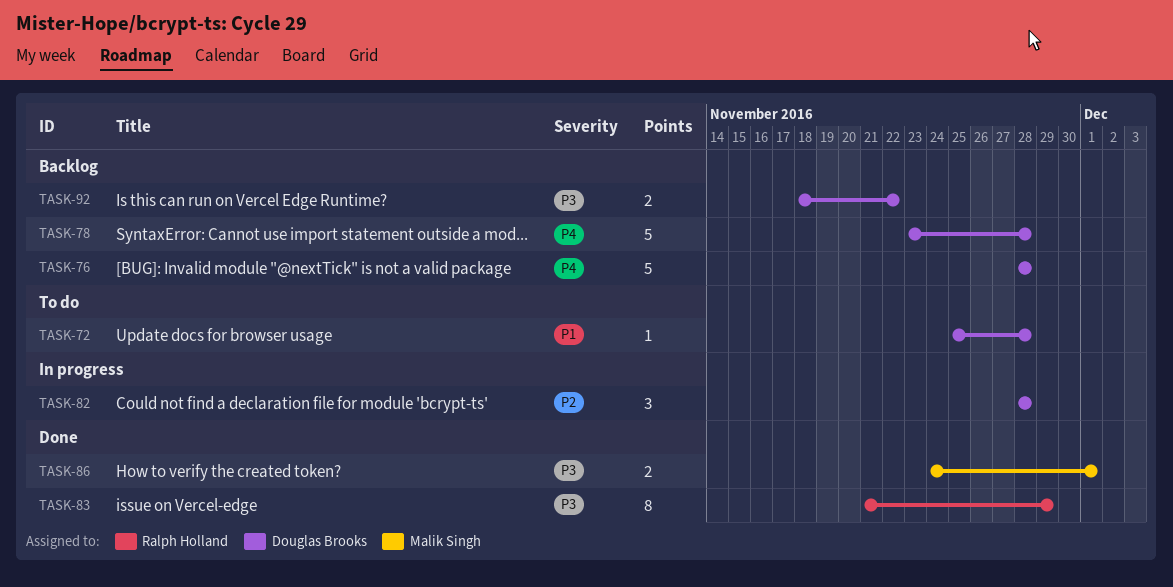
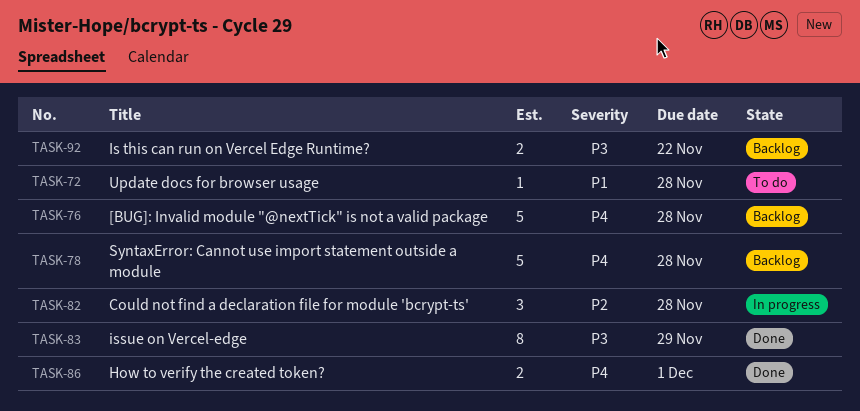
TASK-86, priority: P3 -> P4

